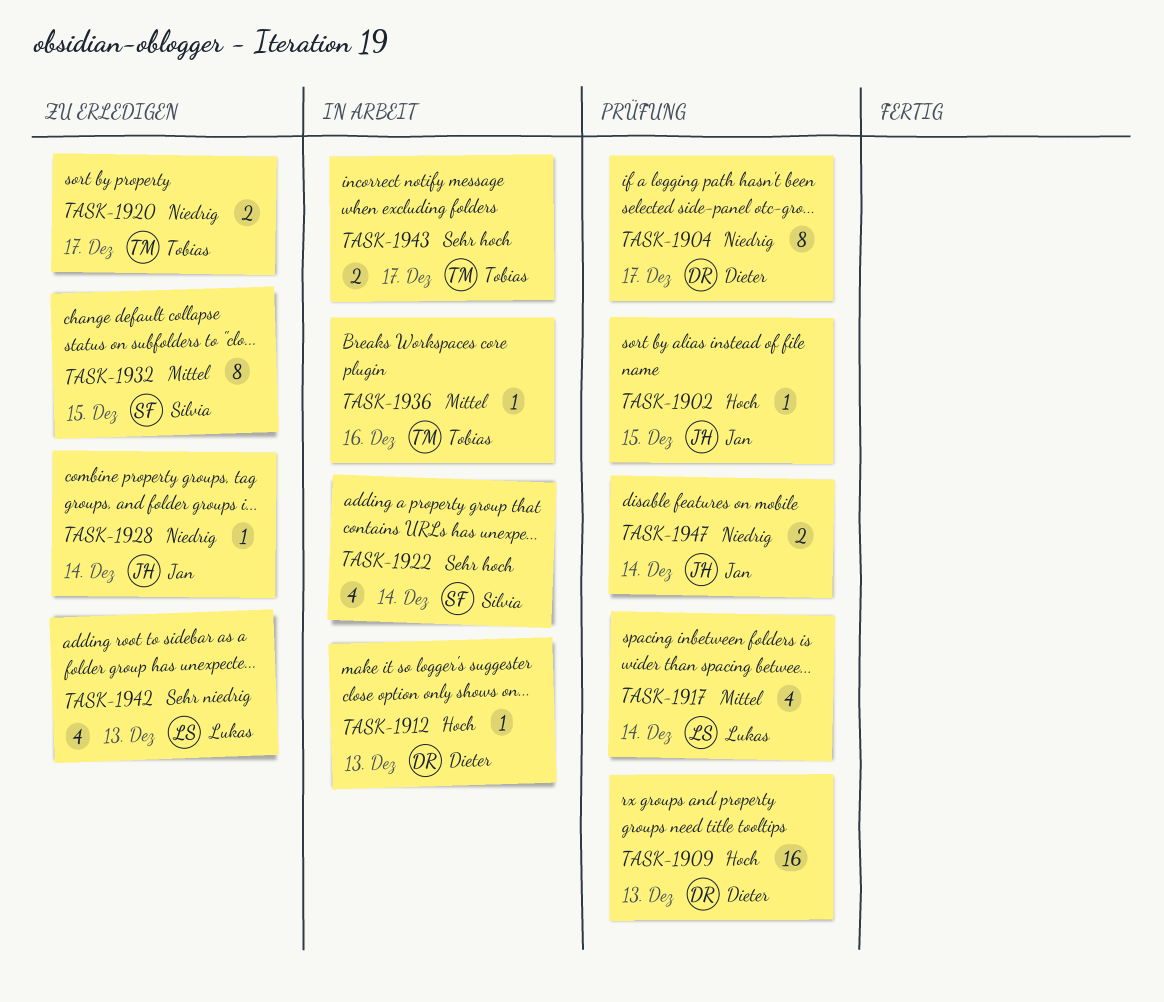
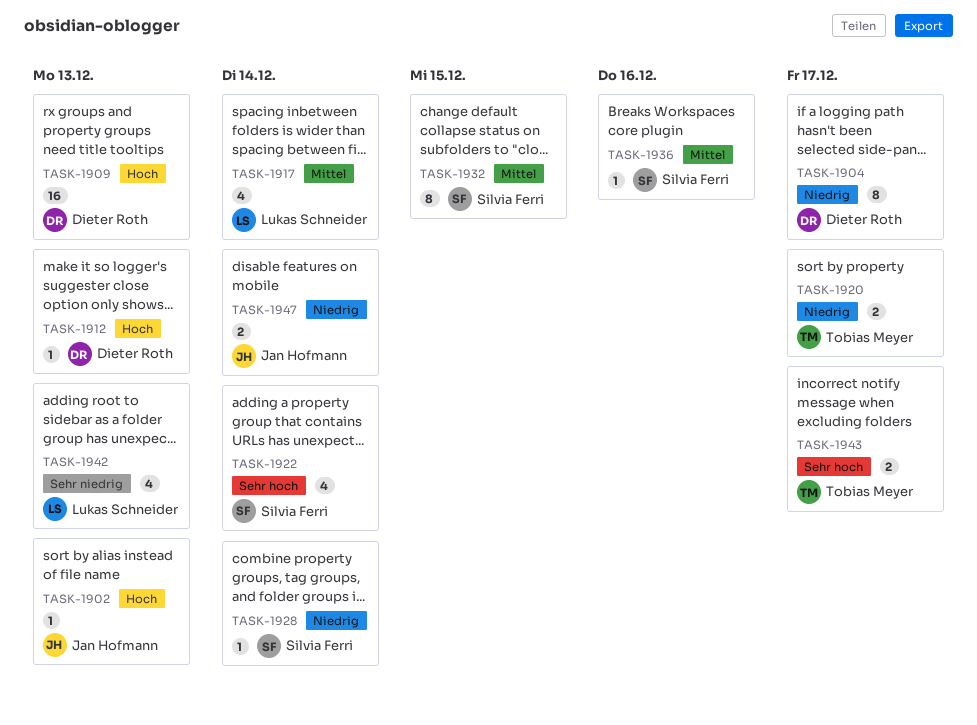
TASK-1902, due: Dec 15 -> Dec 13
TASK-1928, owner: Jan Hofmann -> Silvia Ferri
TASK-1936, owner: Tobias Meyer -> Silvia Ferri

